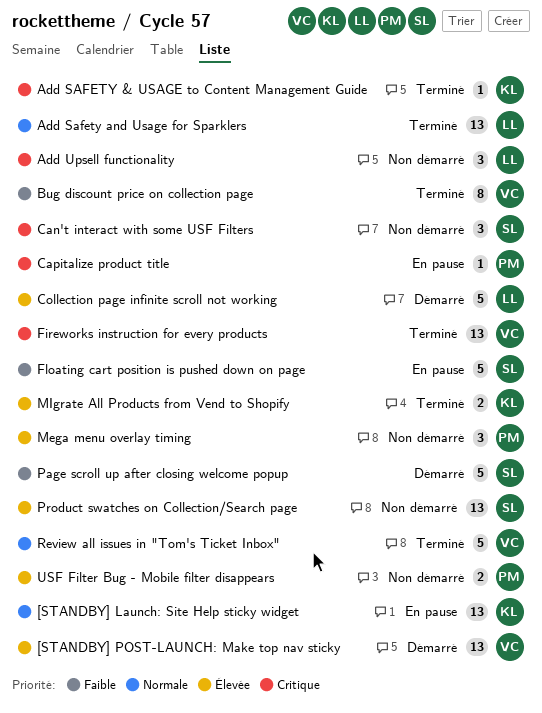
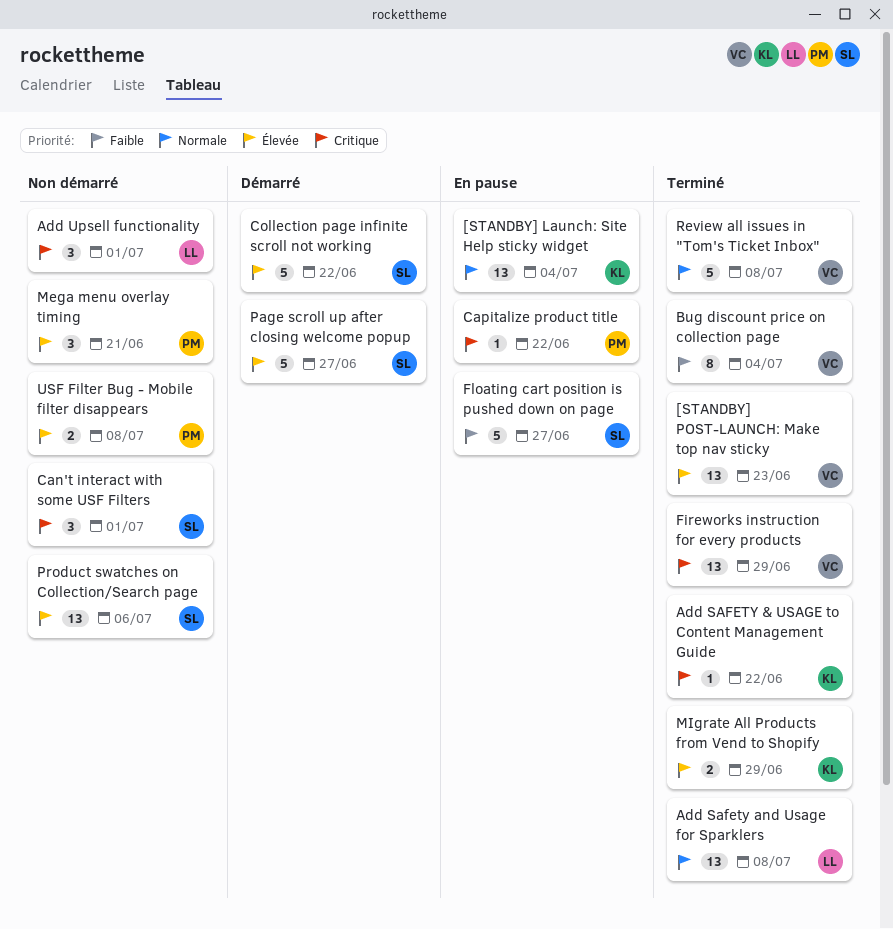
[STANDBY] POST-LAUNCH: Make top nav sticky, status: Démarré -> Terminé
Collection page infinite scroll not working, owner: LL -> SL
Page scroll up after closing welcome popup, priority: Faible -> Élevée

